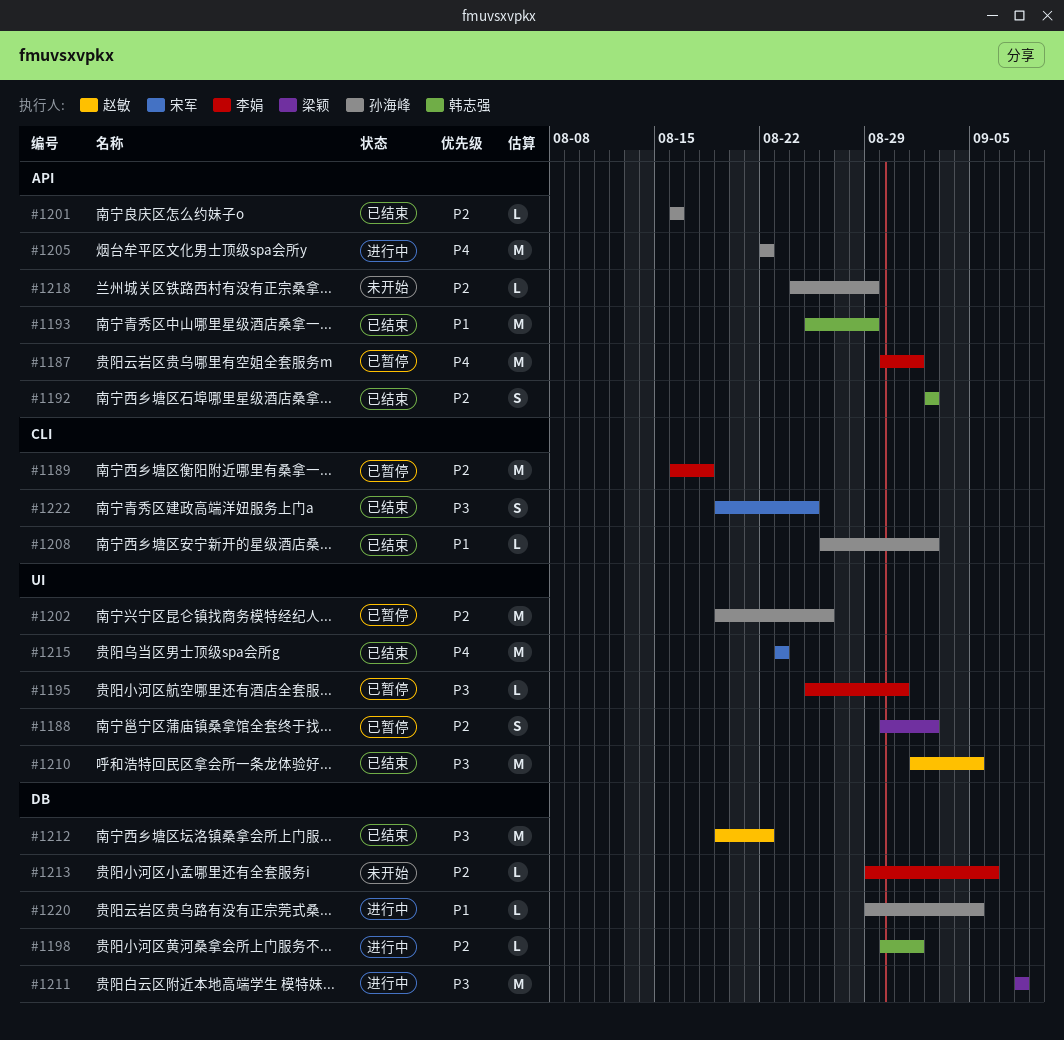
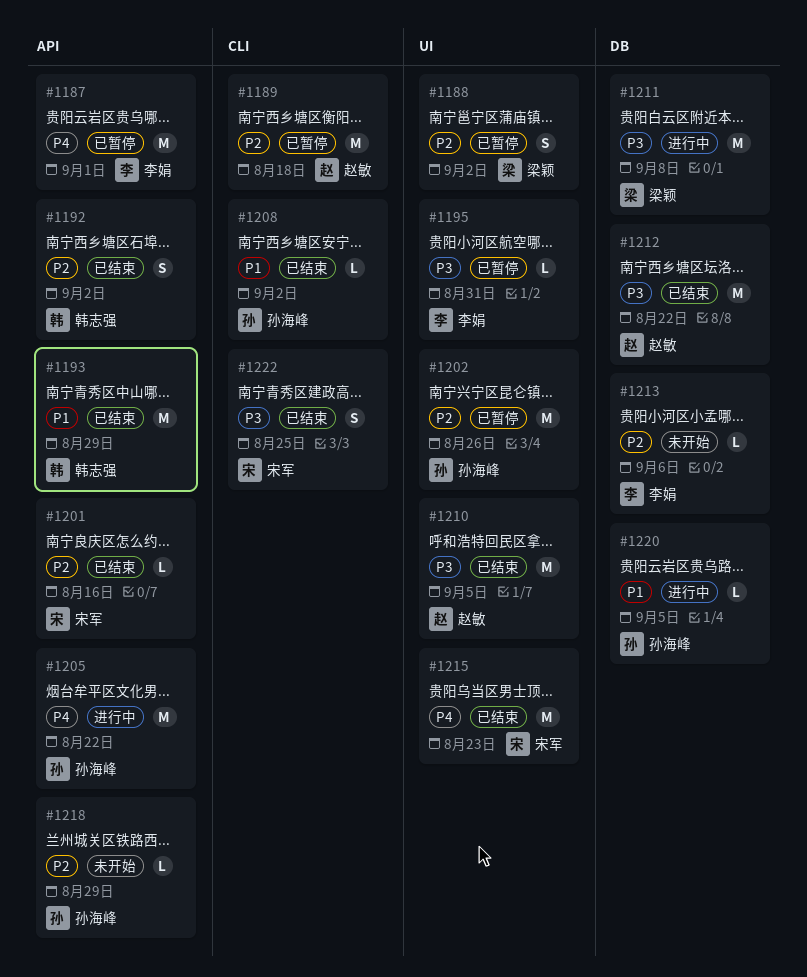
#1189, owner: 李娟 -> 赵敏
#1198: present -> none
#1201, owner: 孙海峰 -> 宋军

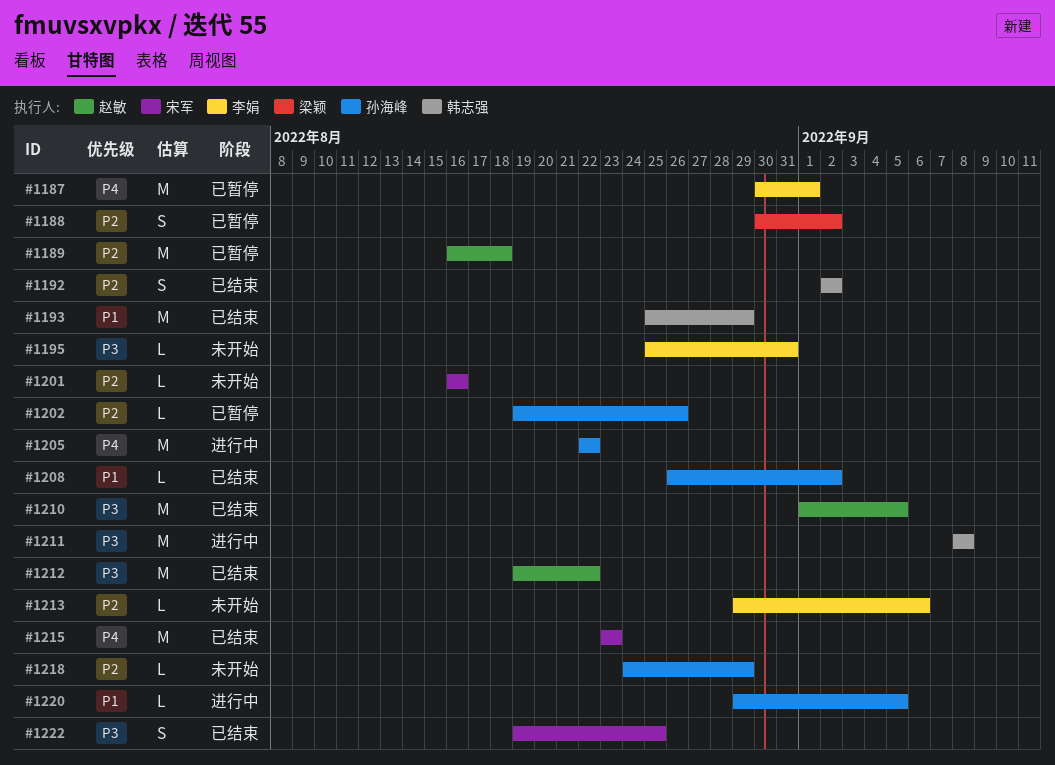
#1195, status: 已暂停 -> 未开始
#1201, status: 已结束 -> 未开始
#1202, estimate: M -> L
#1211, owner: 梁颖 -> 韩志强

